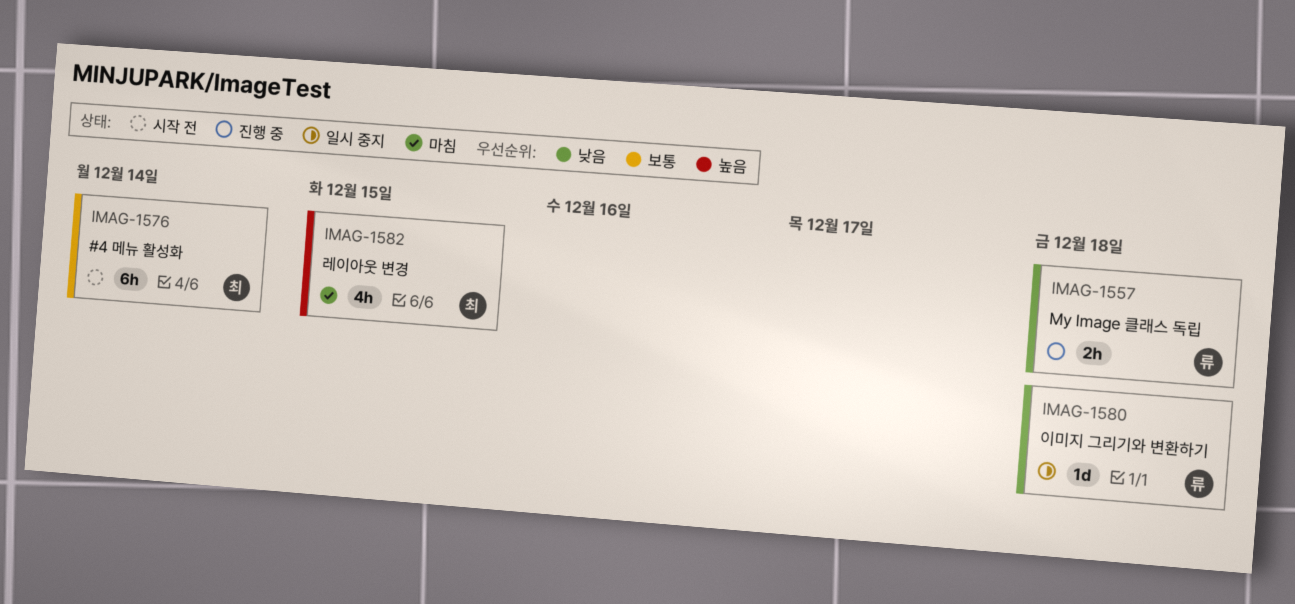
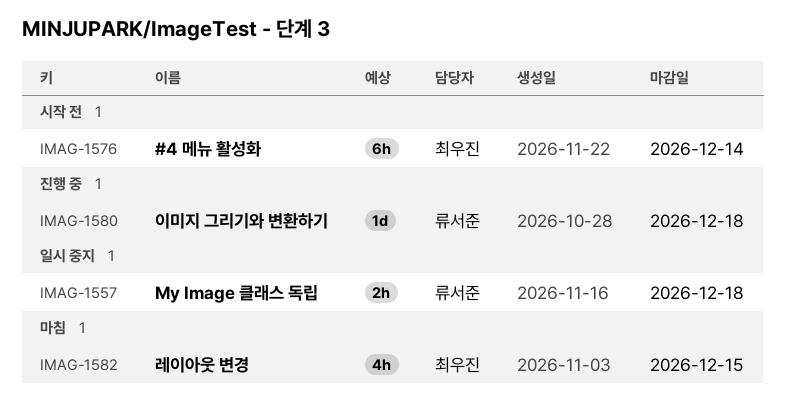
IMAG-1557, status: 진행 중 -> 일시 중지
IMAG-1580, status: 일시 중지 -> 진행 중

